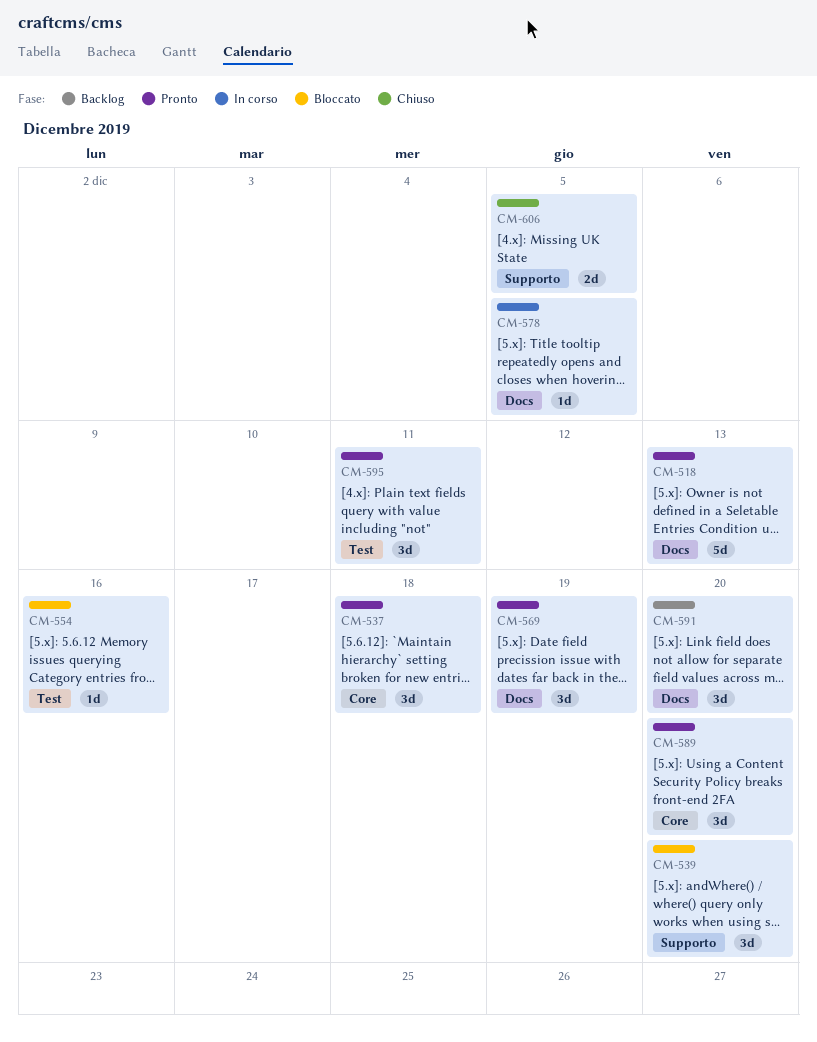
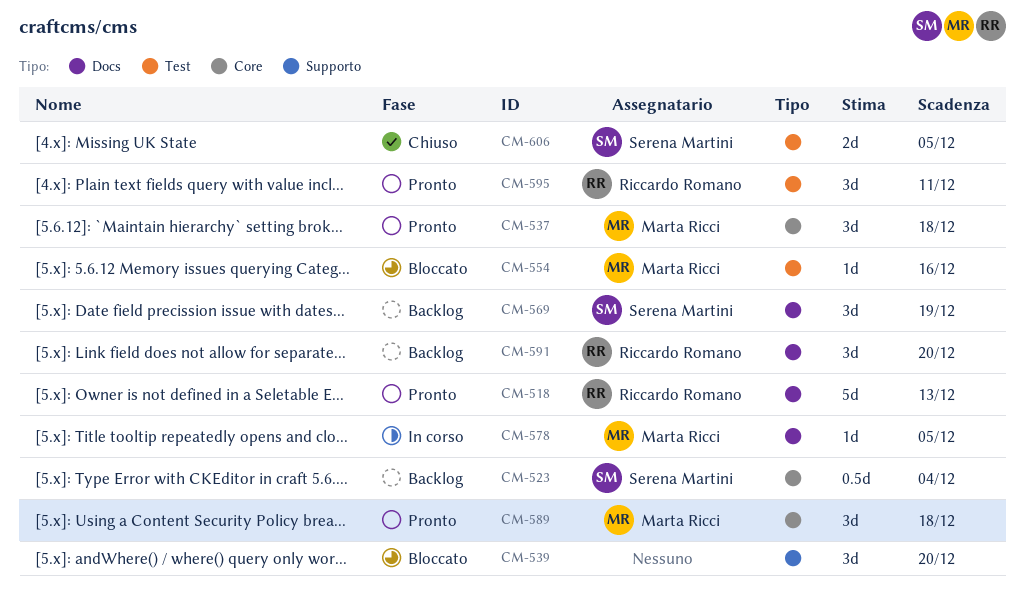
CM-523: none -> present
CM-569, status: Pronto -> Backlog
CM-589, due: Dec 20 -> Dec 18
CM-606, label: Supporto -> Test

